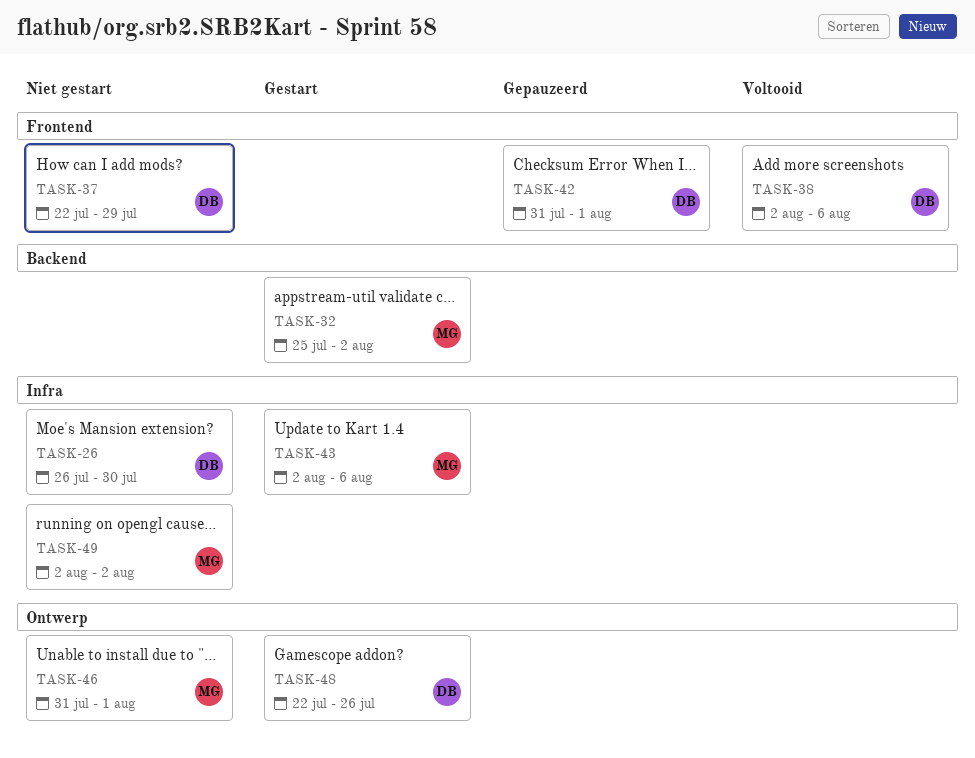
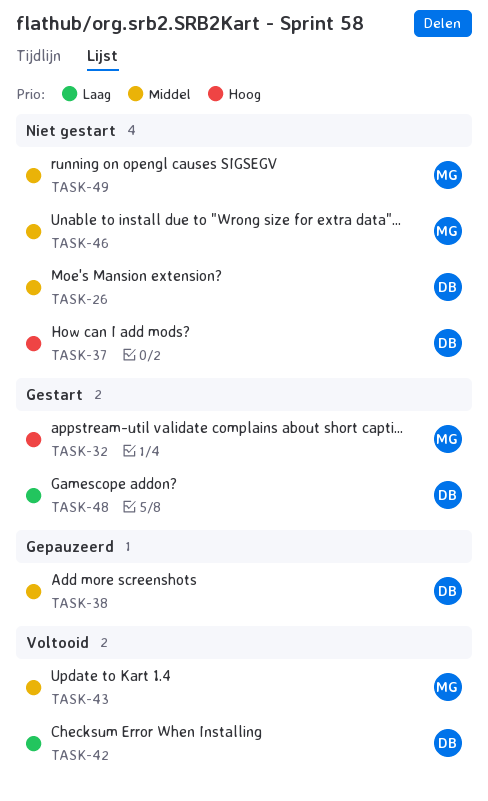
TASK-38, status: Voltooid -> Gepauzeerd
TASK-42, status: Gepauzeerd -> Voltooid
TASK-43, status: Gestart -> Voltooid

